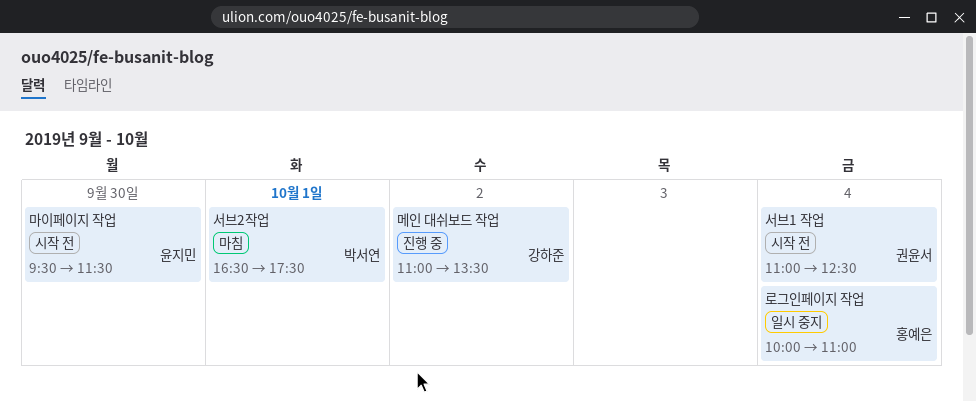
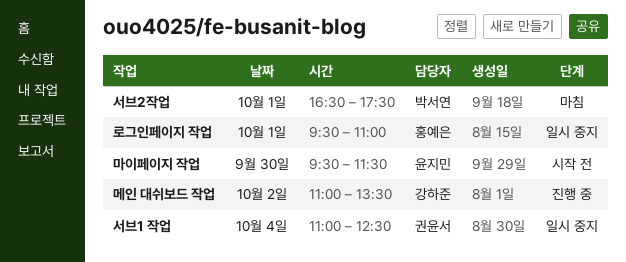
로그인페이지 작업, day: Oct 4 -> Oct 1
로그인페이지 작업, begins: 10:00 -> 09:30
서브1 작업, status: 시작 전 -> 일시 중지

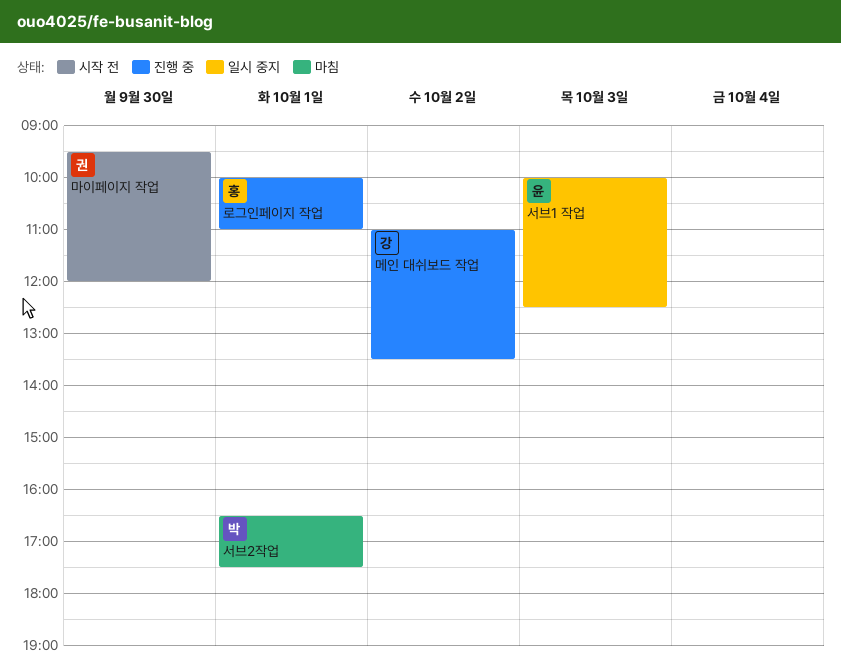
로그인페이지 작업, status: 일시 중지 -> 진행 중
로그인페이지 작업, begins: 09:30 -> 10:00
마이페이지 작업, owner: 윤지민 -> 권윤서
마이페이지 작업, ends: 11:30 -> 12:00
서브1 작업, owner: 권윤서 -> 윤지민
서브1 작업, day: Oct 4 -> Oct 3
서브1 작업, begins: 11:00 -> 10:00

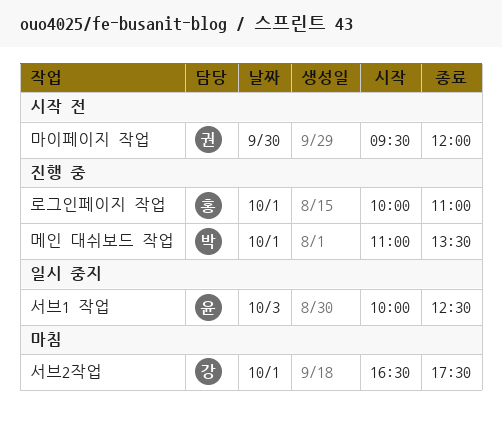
메인 대쉬보드 작업, owner: 강 -> 박
메인 대쉬보드 작업, day: Oct 2 -> Oct 1
서브2작업, owner: 박 -> 강

